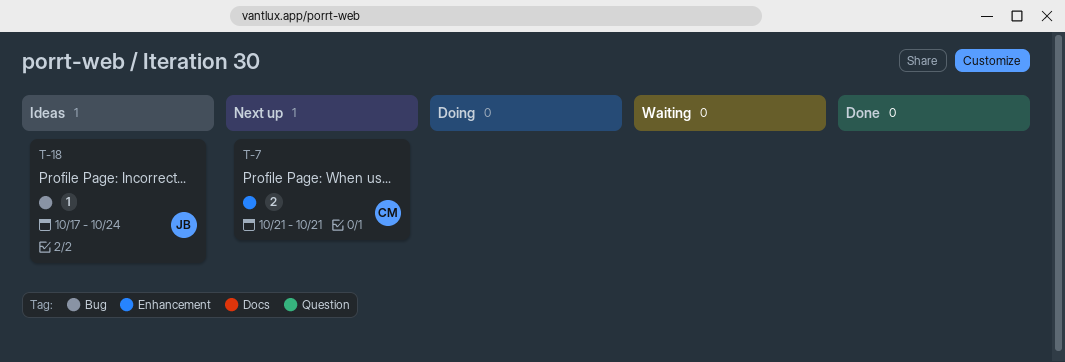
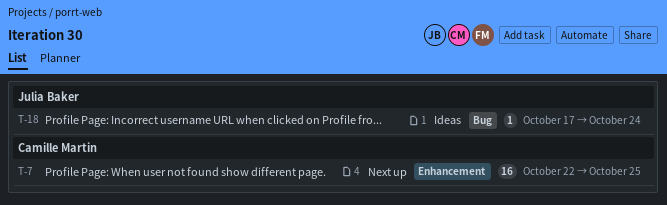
T-7, estimate: 2 -> 16
T-7, start: Oct 21 -> Oct 22
T-7, due: Oct 21 -> Oct 25

